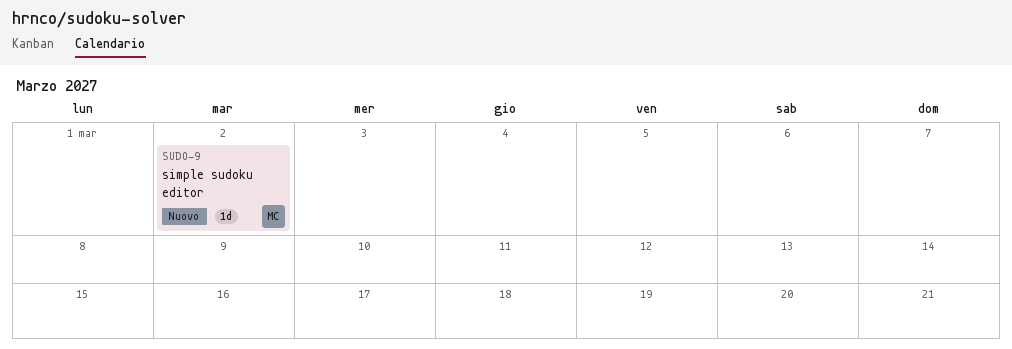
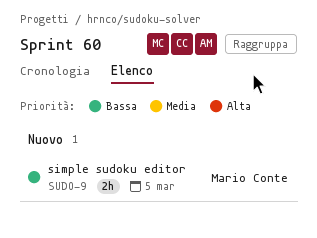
SUDO-9, estimate: 1d -> 2h
SUDO-9, due: Mar 2 -> Mar 5

